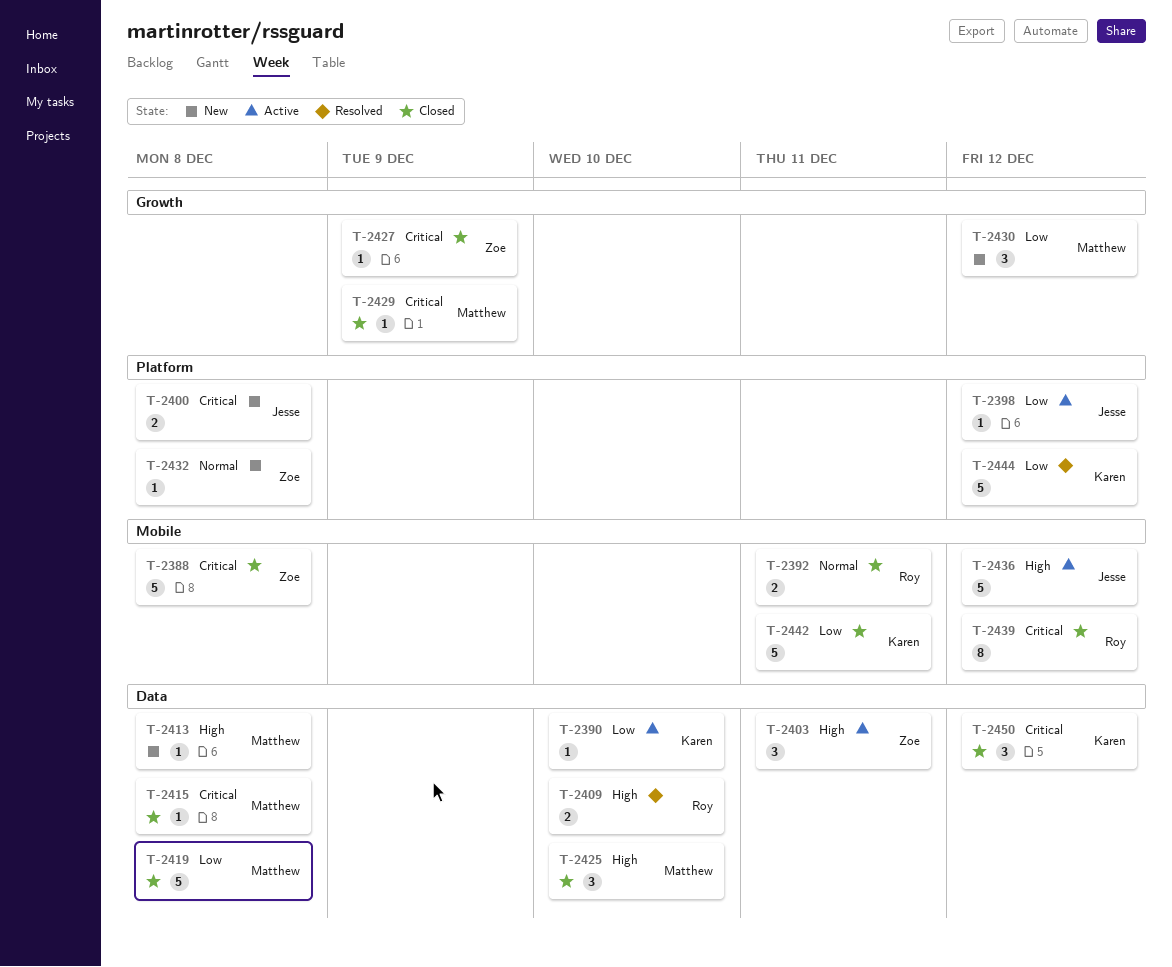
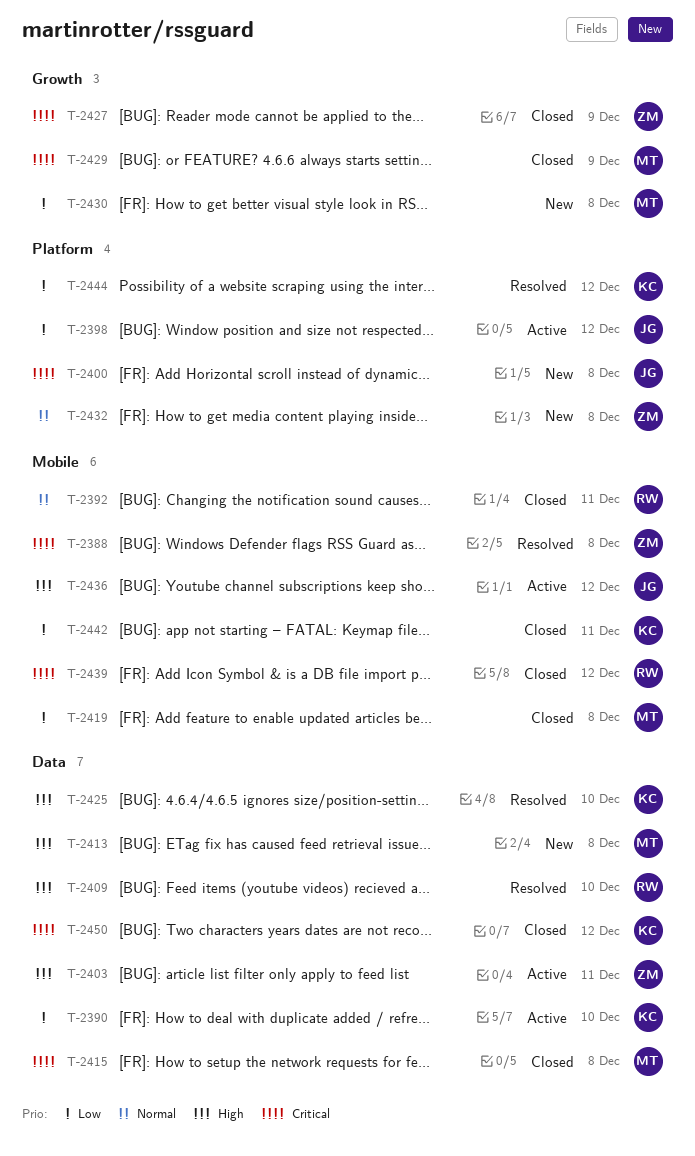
T-2388, status: Closed -> Resolved
T-2419, label: Data -> Mobile
T-2425, status: Closed -> Resolved
T-2425, owner: Matthew -> Karen
T-2430, due: Dec 12 -> Dec 8

